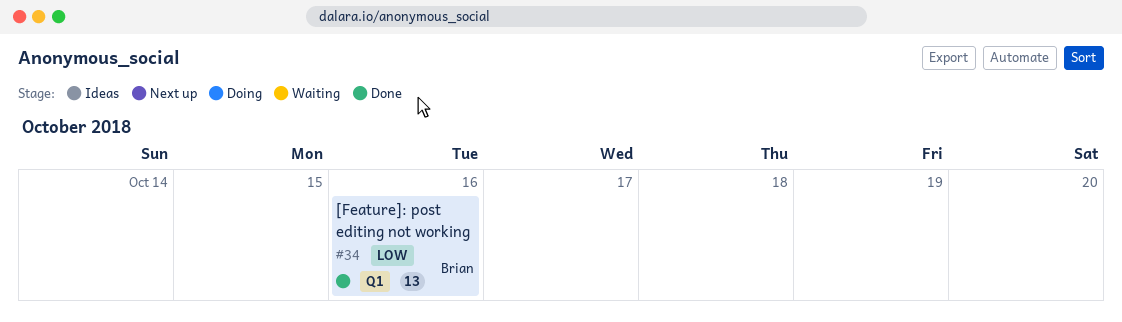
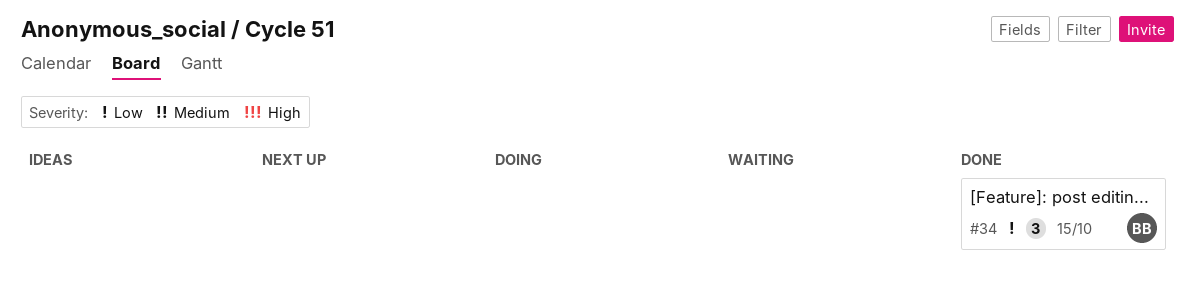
#34, estimate: 13 -> 3
#34, due: Oct 16 -> Oct 15

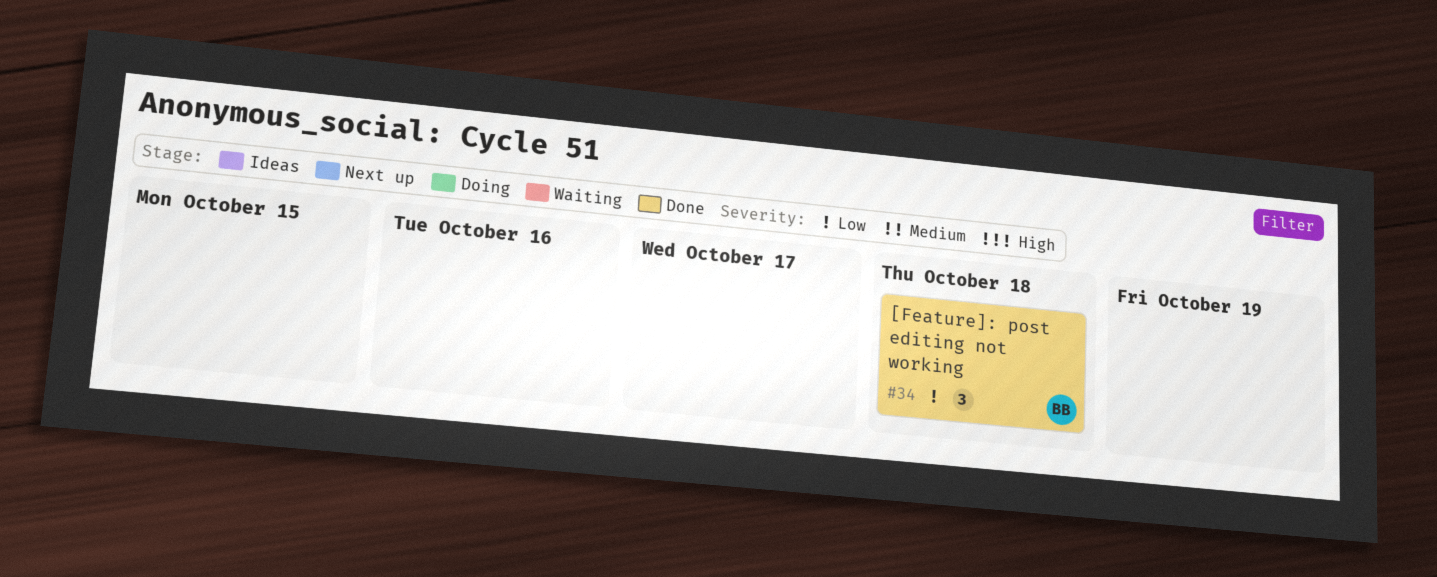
#34, due: Oct 15 -> Oct 18

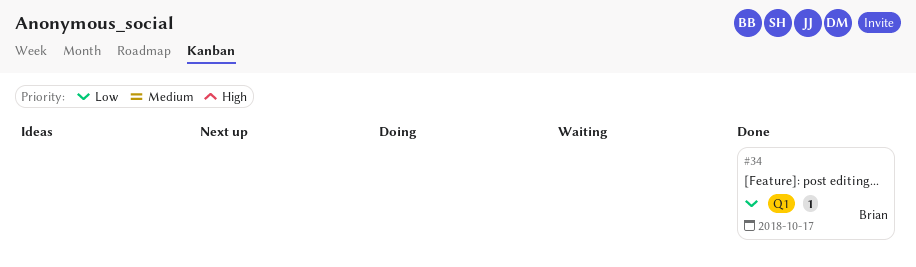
#34, estimate: 3 -> 1
#34, due: Oct 18 -> Oct 17

